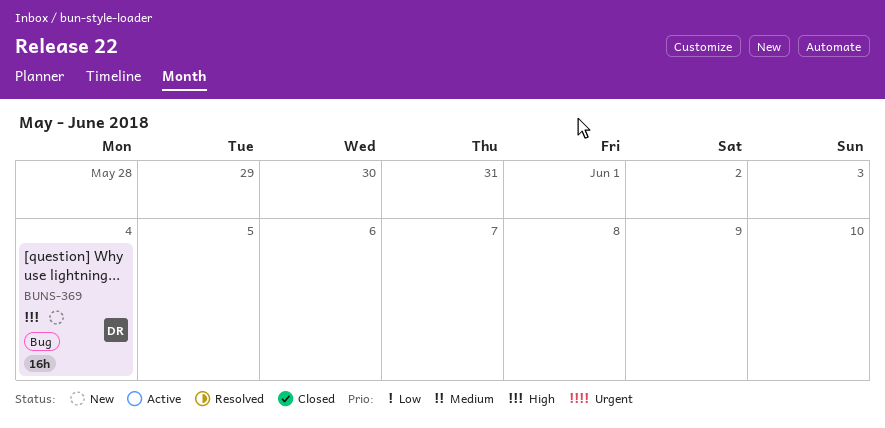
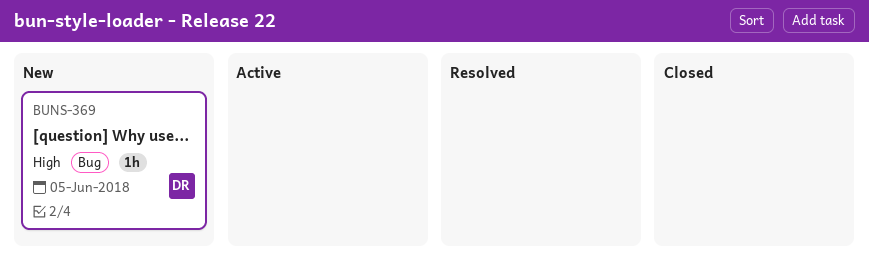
BUNS-369, estimate: 16h -> 1h
BUNS-369, due: Jun 4 -> Jun 5

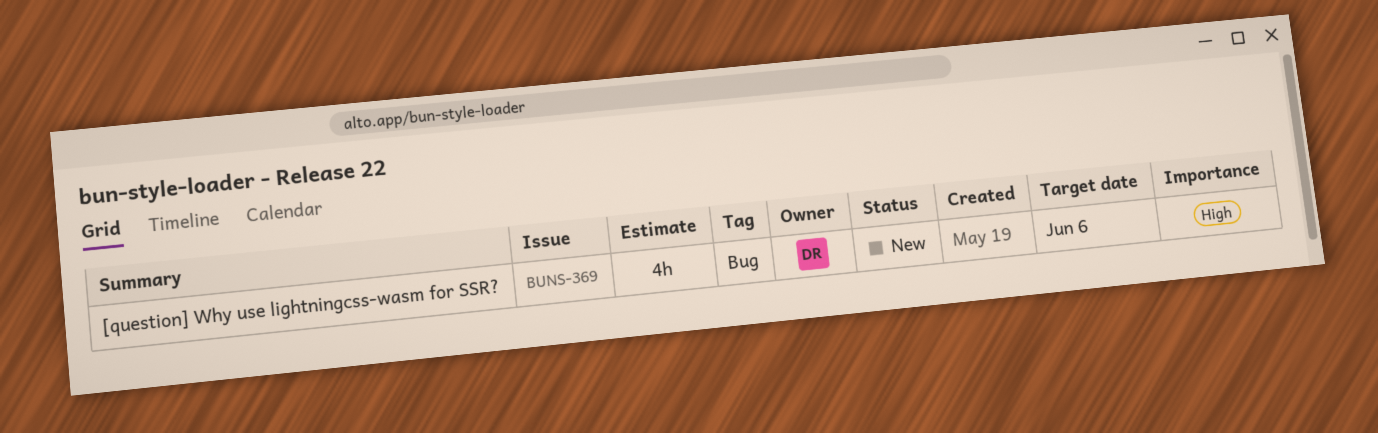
BUNS-369, estimate: 1h -> 4h
BUNS-369, due: Jun 5 -> Jun 6

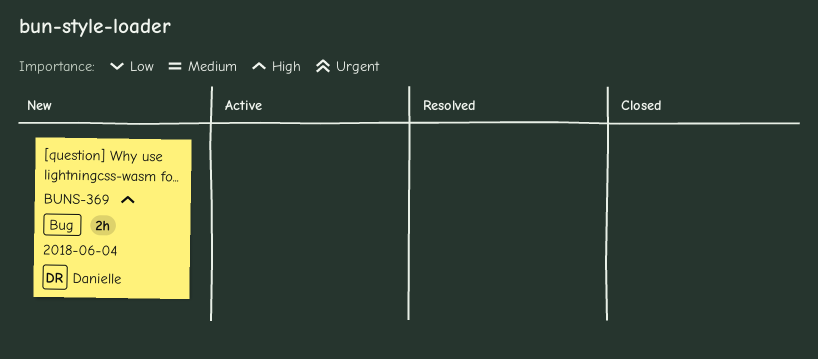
BUNS-369, estimate: 4h -> 2h
BUNS-369, due: Jun 6 -> Jun 4

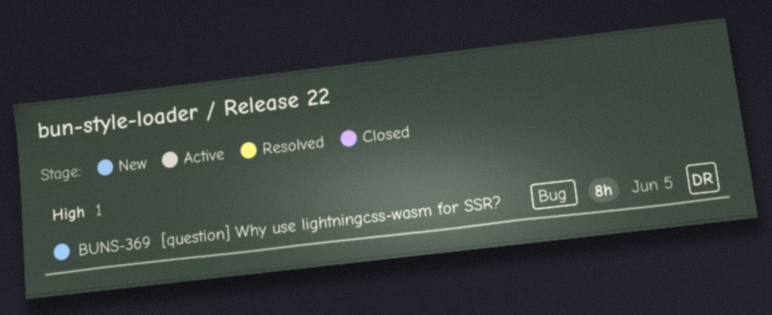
BUNS-369, estimate: 2h -> 8h
BUNS-369, due: Jun 4 -> Jun 5

